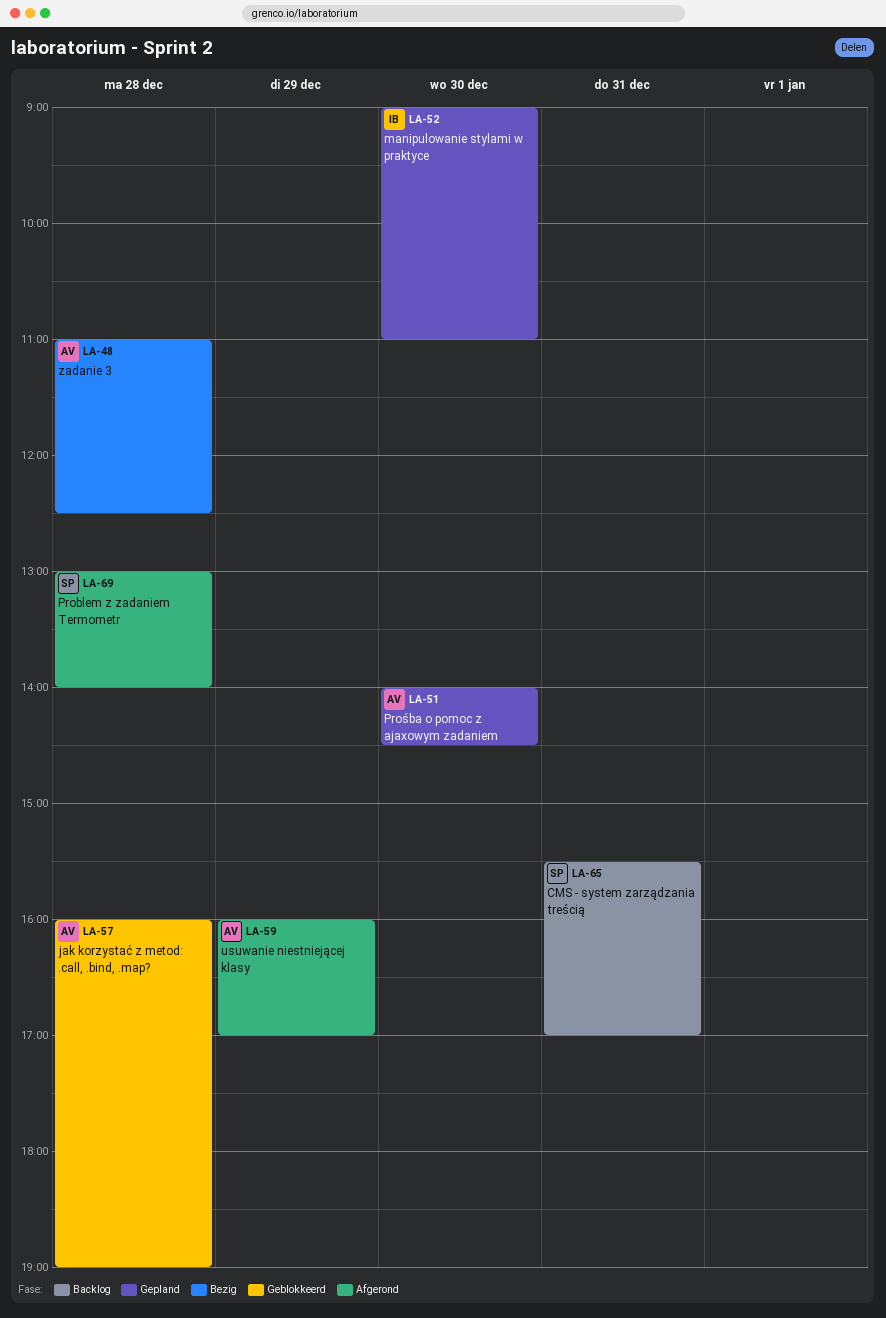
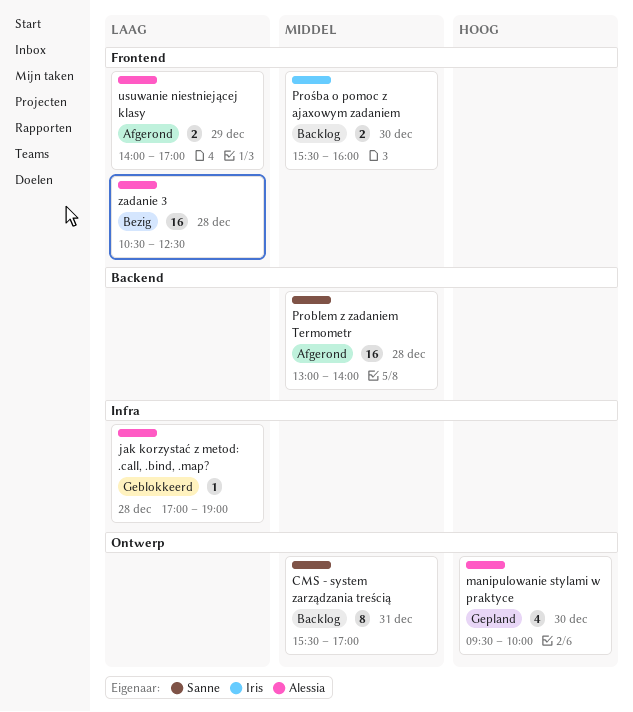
jak korzystać z metod: .call, .bind, .map?, begins: 16:00 -> 17:00
manipulowanie stylami w praktyce, owner: Iris -> Alessia
manipulowanie stylami w praktyce, begins: 09:00 -> 09:30
manipulowanie stylami w praktyce, ends: 11:00 -> 10:00
Prośba o pomoc z ajaxowym zadaniem, status: Gepland -> Backlog
Prośba o pomoc z ajaxowym zadaniem, owner: Alessia -> Iris
Prośba o pomoc z ajaxowym zadaniem, begins: 14:00 -> 15:30
Prośba o pomoc z ajaxowym zadaniem, ends: 14:30 -> 16:00
usuwanie niestniejącej klasy, begins: 16:00 -> 14:00
zadanie 3, begins: 11:00 -> 10:30

